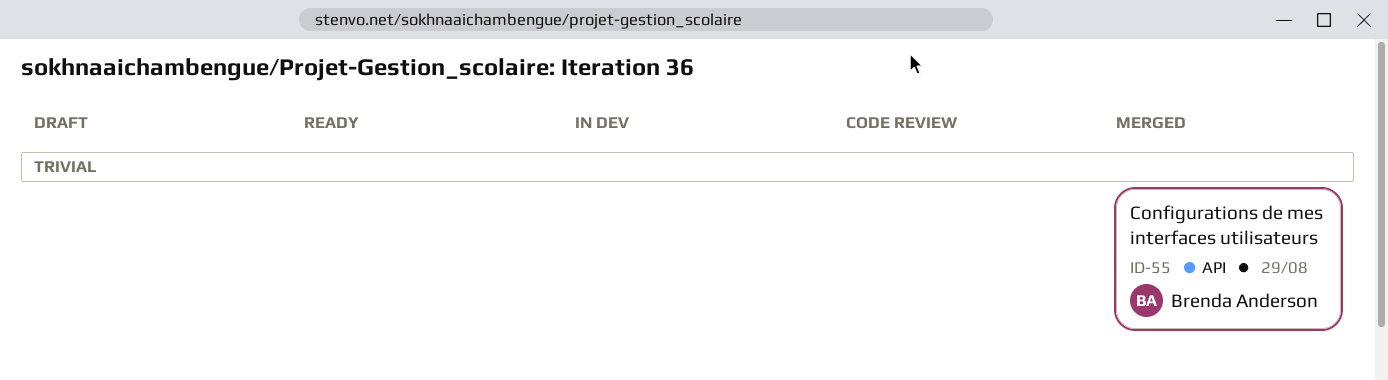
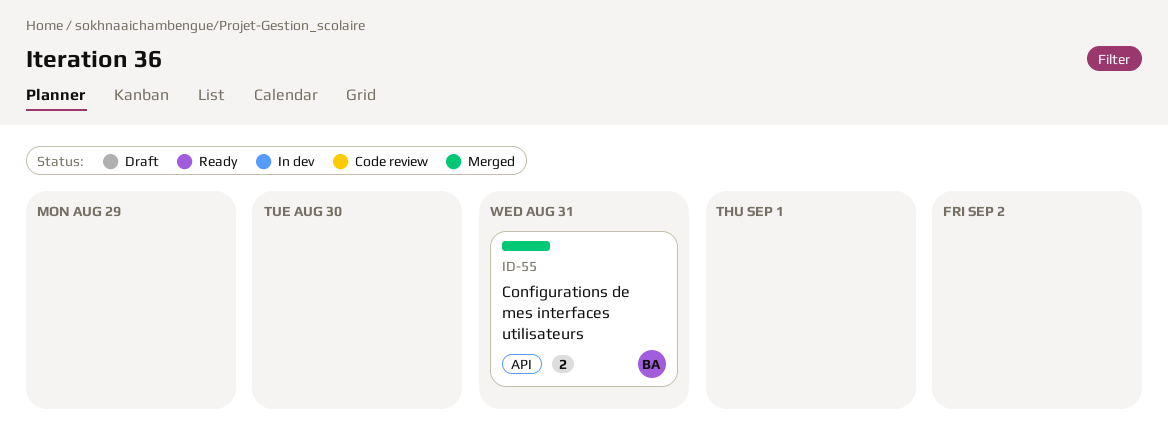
ID-55, estimate: 1 -> 2
ID-55, due: Aug 29 -> Aug 31

